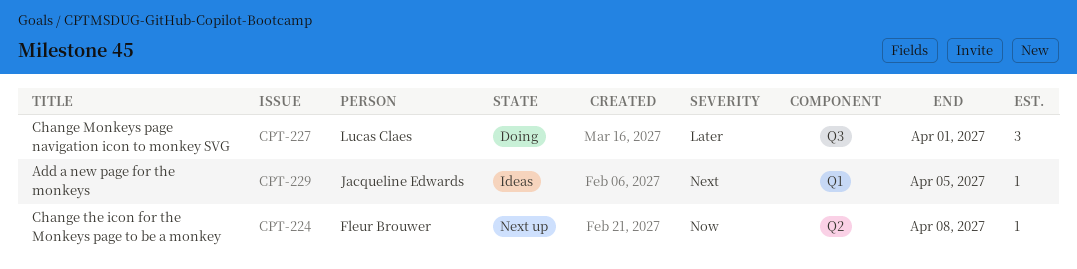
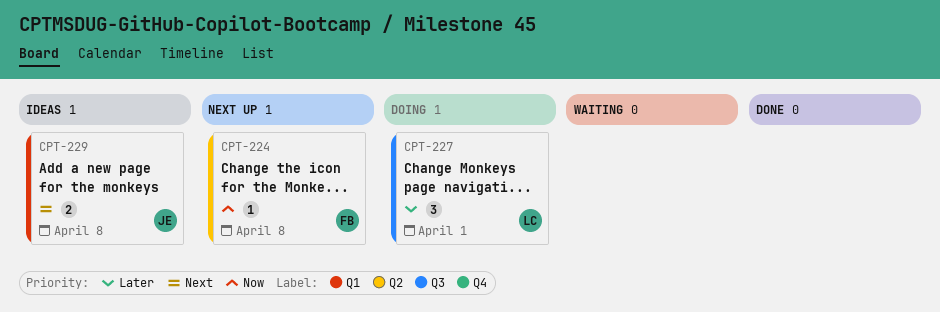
CPT-229, estimate: 1 -> 2
CPT-229, due: Apr 5 -> Apr 8

